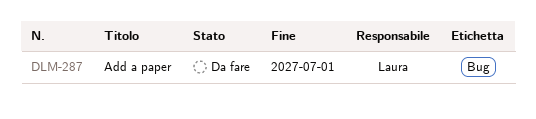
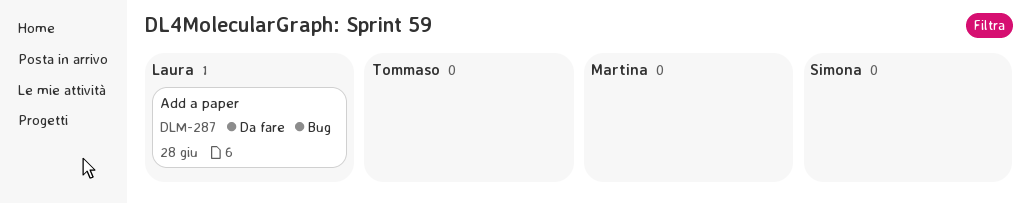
DLM-287, due: Jul 1 -> Jun 28

